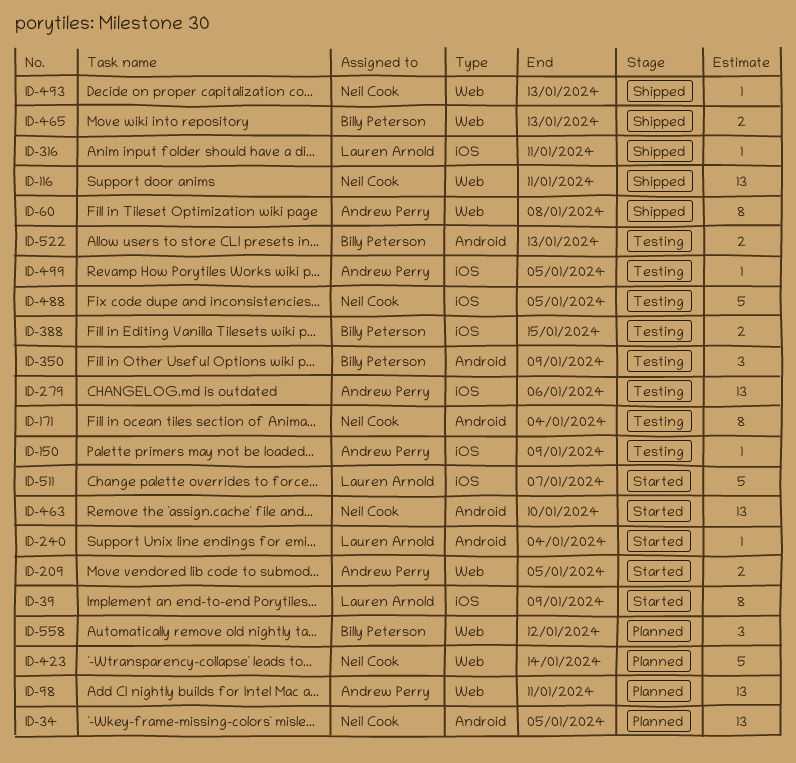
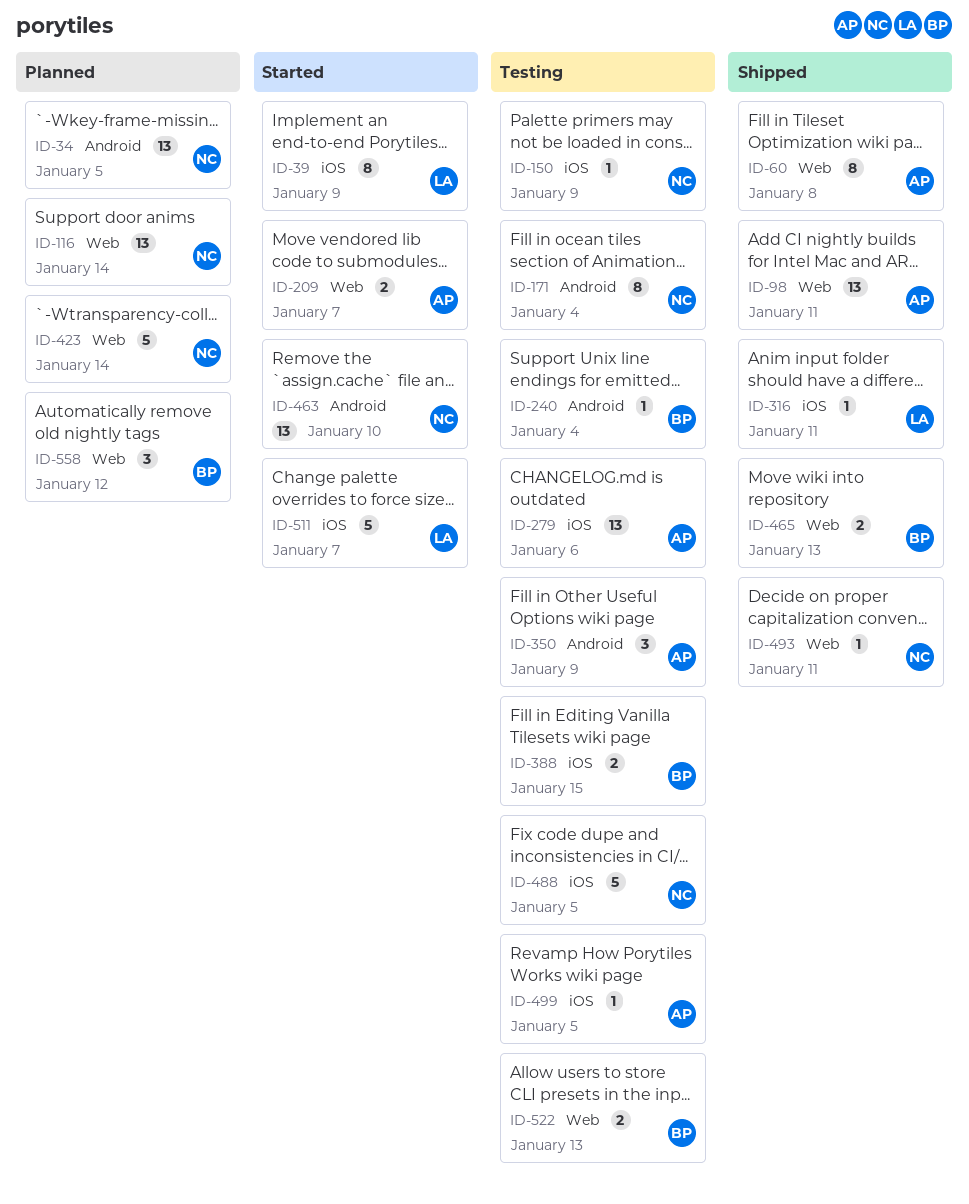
ID-98, status: Planned -> Shipped
ID-116, status: Shipped -> Planned
ID-116, due: Jan 11 -> Jan 14
ID-150, owner: Andrew Perry -> Neil Cook
ID-209, due: Jan 5 -> Jan 7
ID-240, status: Started -> Testing
ID-240, owner: Lauren Arnold -> Billy Peterson
ID-350, owner: Billy Peterson -> Andrew Perry
ID-493, due: Jan 13 -> Jan 11
ID-522, label: Android -> Web

